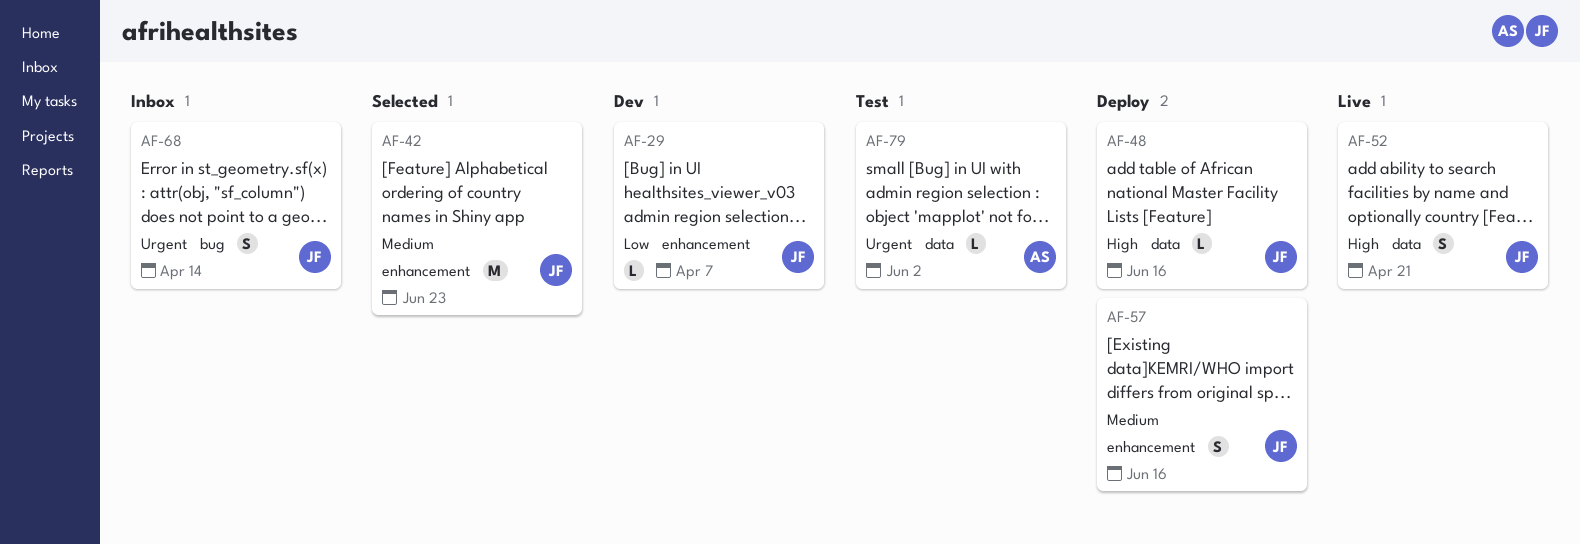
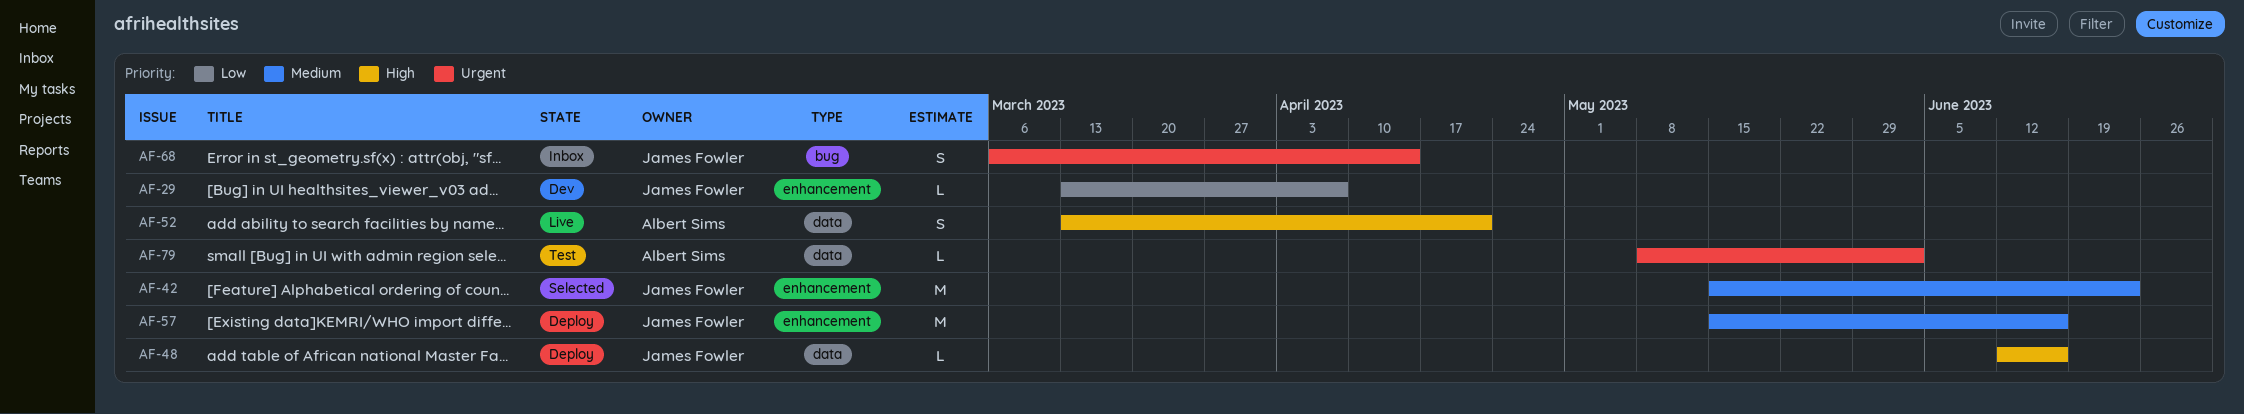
AF-52, owner: James Fowler -> Albert Sims
AF-57, estimate: S -> M

